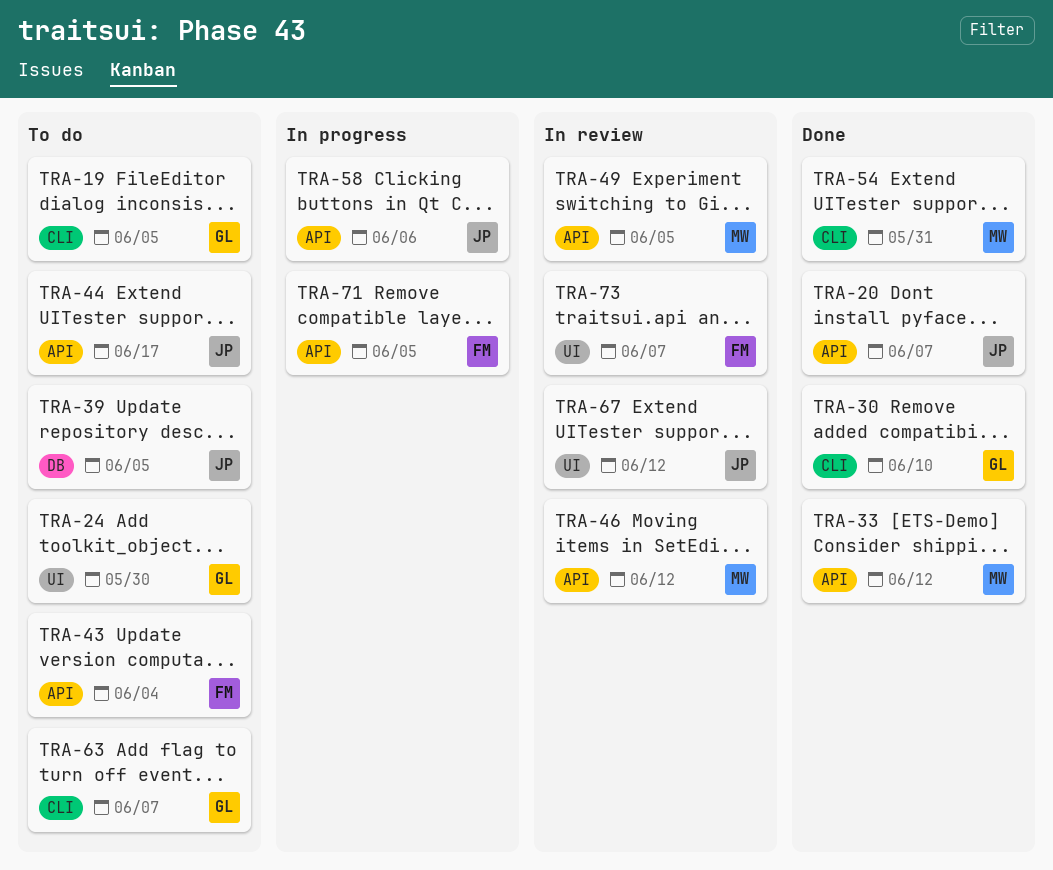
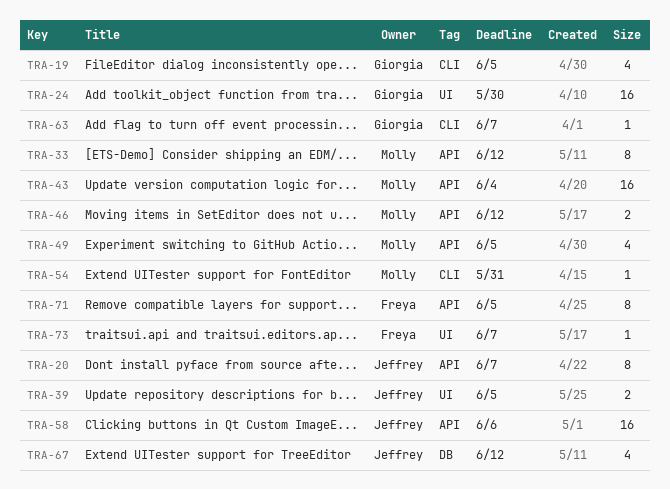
TRA-30: present -> none
TRA-39, label: DB -> UI
TRA-43, owner: Freya -> Molly
TRA-44: present -> none
TRA-67, label: UI -> DB

